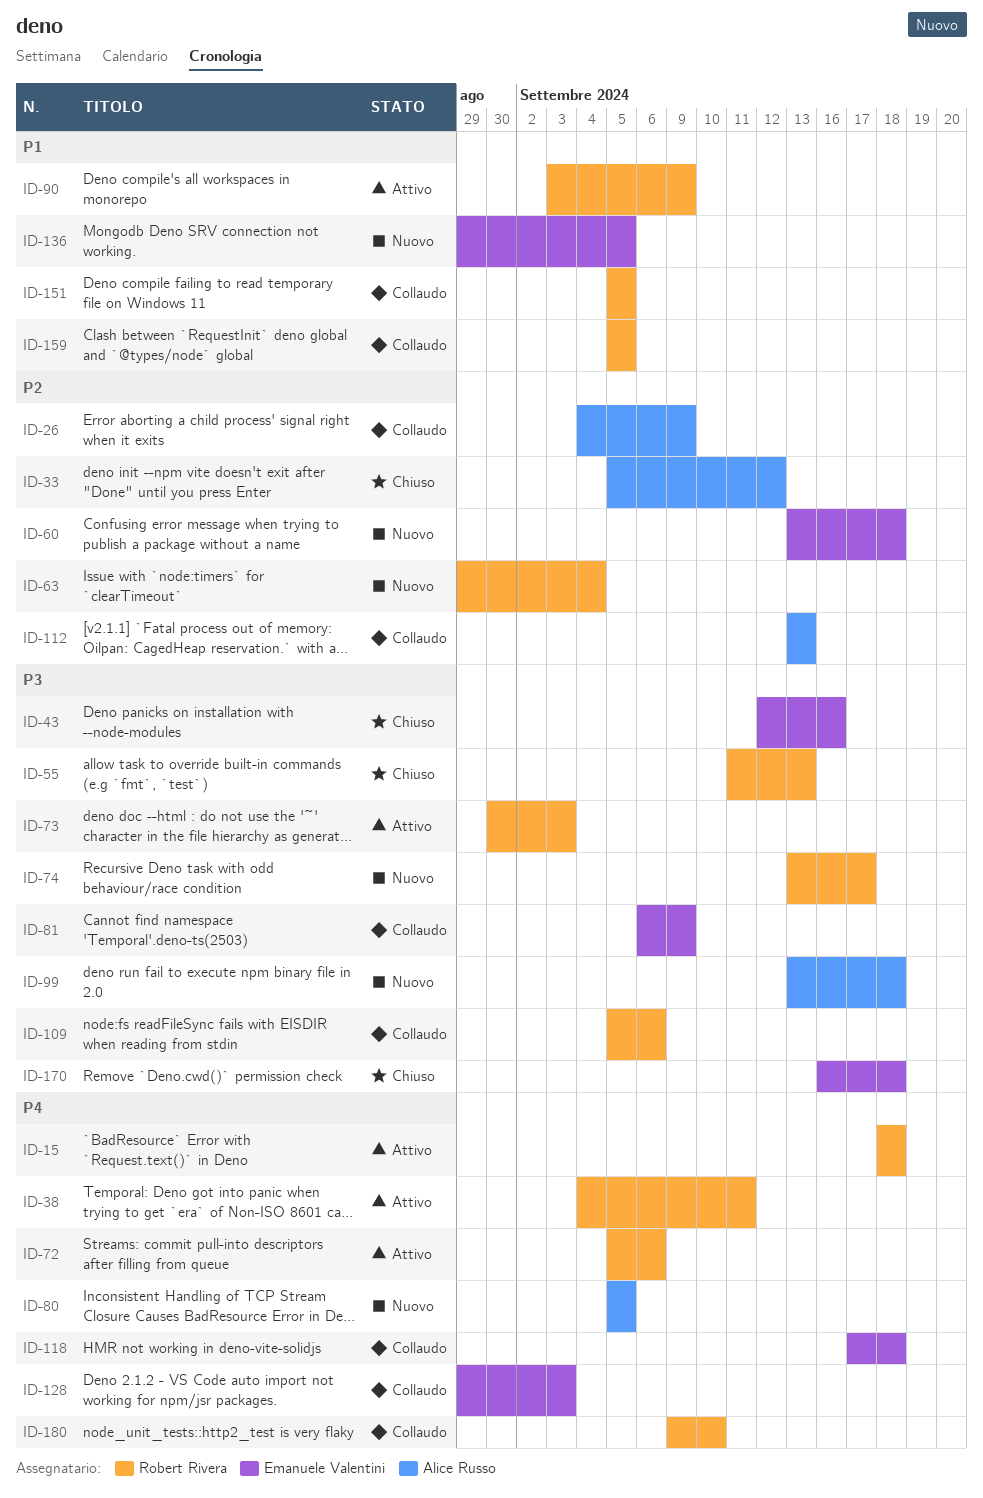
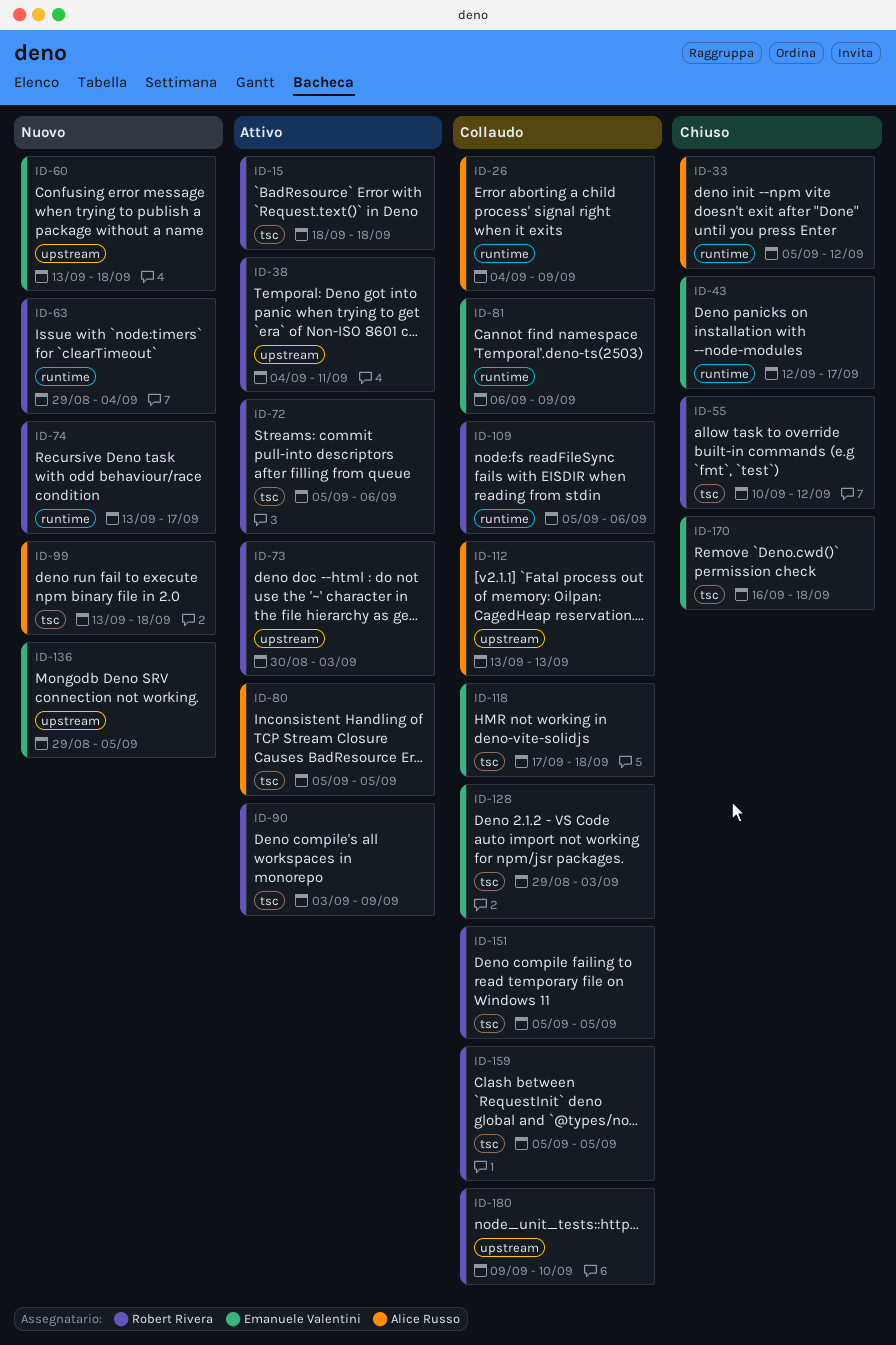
ID-43, due: Sep 16 -> Sep 17
ID-55, start: Sep 11 -> Sep 10
ID-55, due: Sep 13 -> Sep 12
ID-80, status: Nuovo -> Attivo

